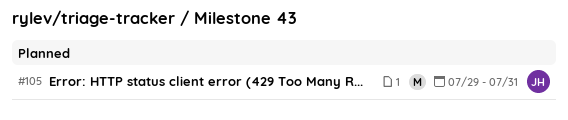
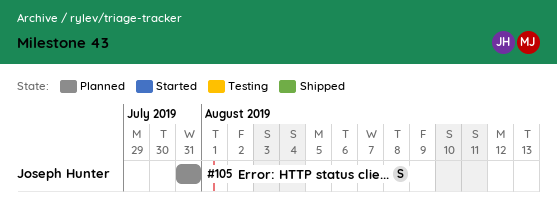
#105, estimate: M -> S
#105, start: Jul 29 -> Jul 31

